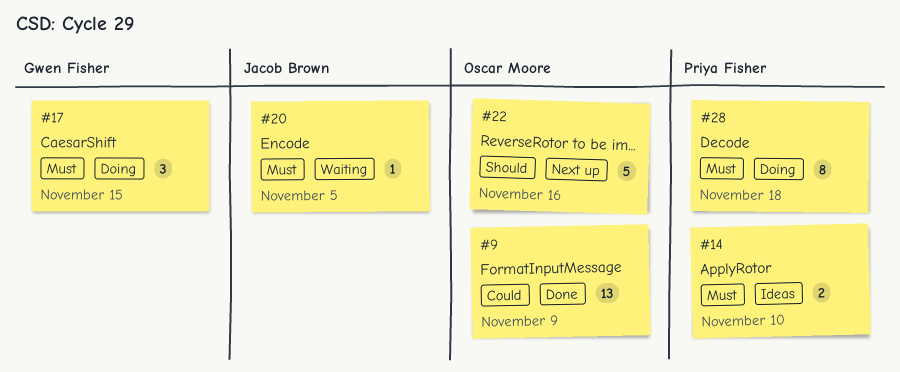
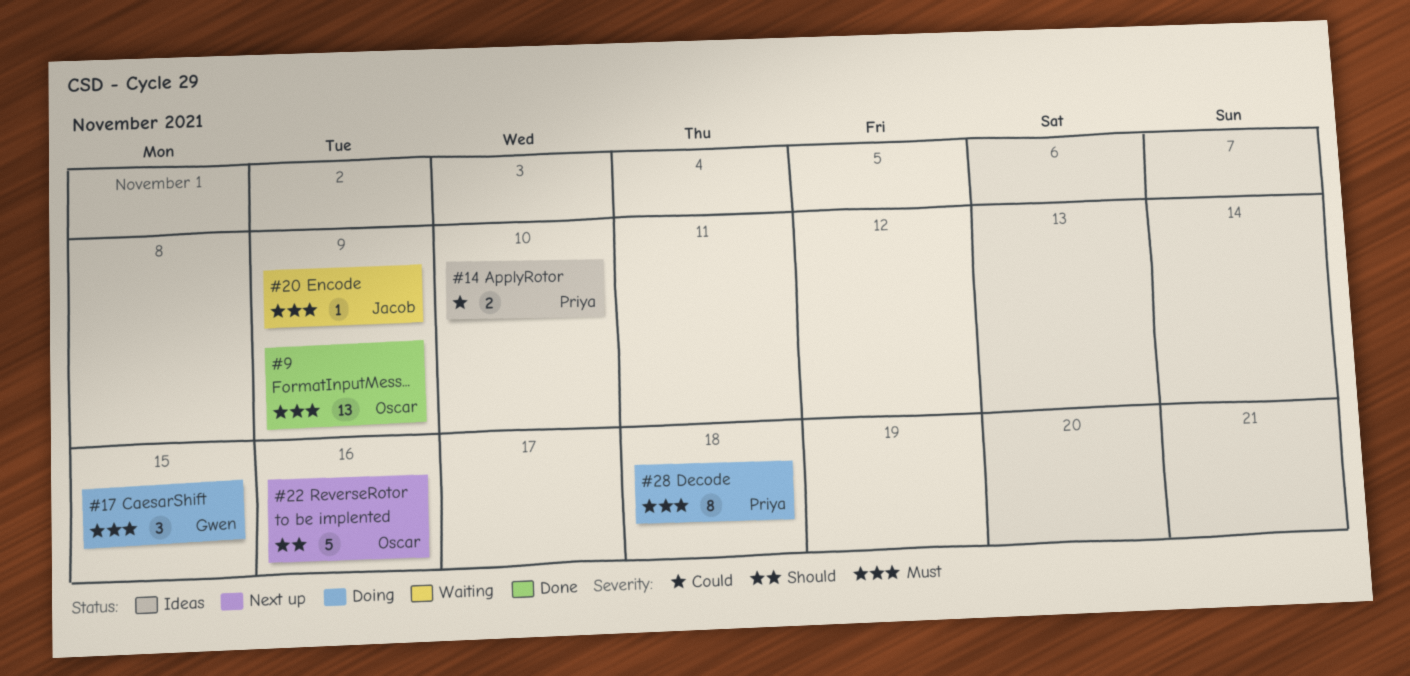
#9, priority: Could -> Must
#14, priority: Must -> Could
#20, due: Nov 5 -> Nov 9

